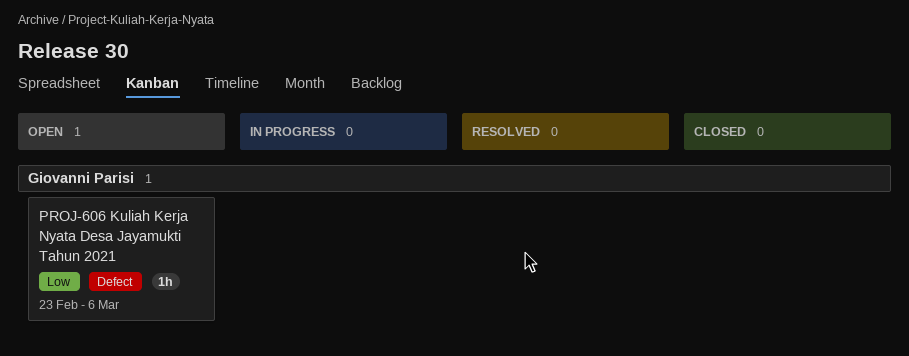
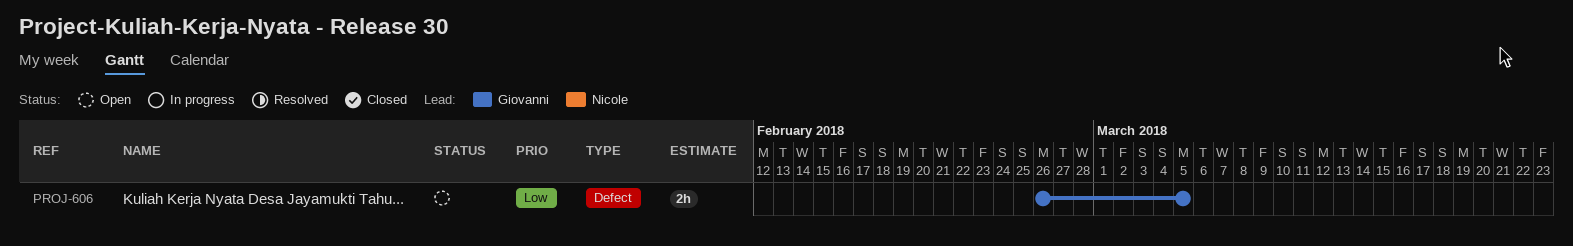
PROJ-606, estimate: 1h -> 2h
PROJ-606, start: Feb 23 -> Feb 26
PROJ-606, due: Mar 6 -> Mar 5

